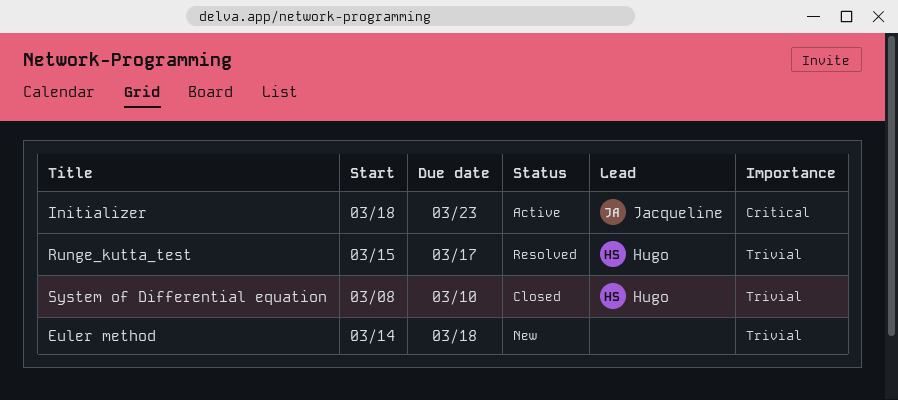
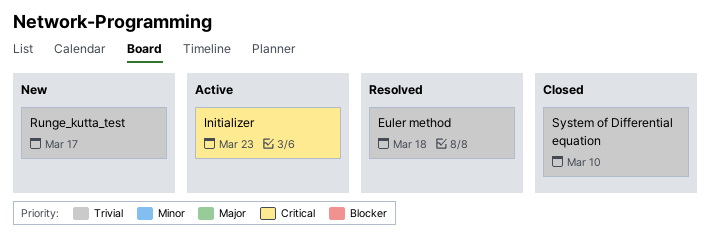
Euler method, status: New -> Resolved
Runge_kutta_test, status: Resolved -> New

